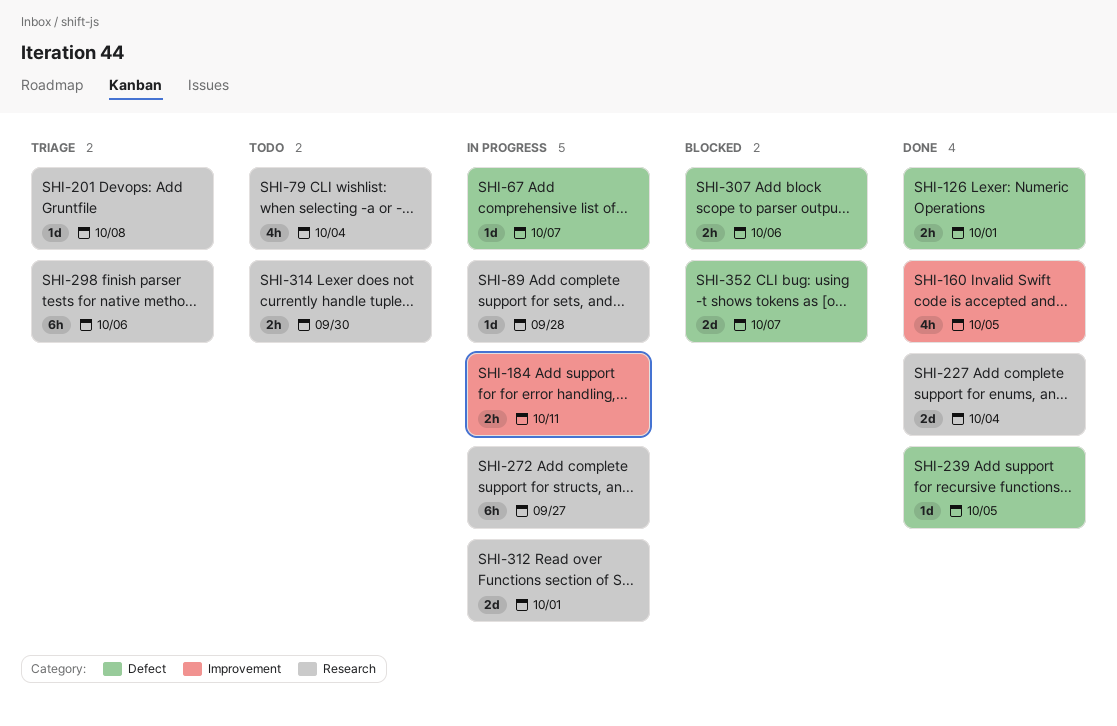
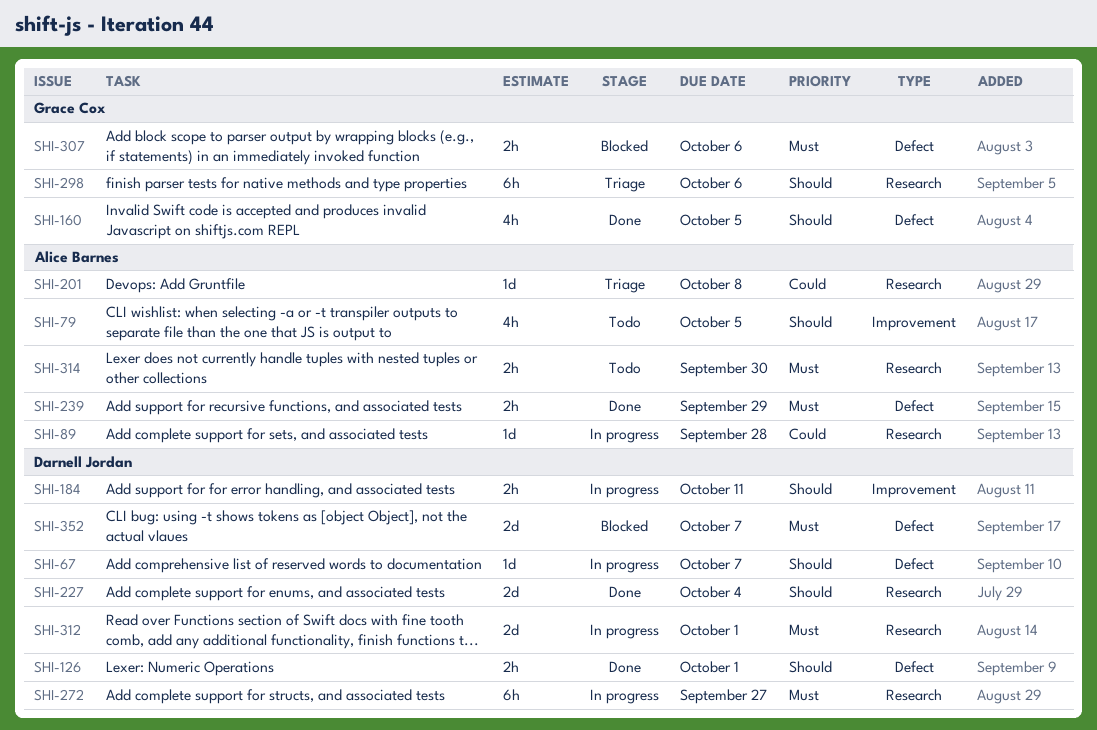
SHI-79, label: Research -> Improvement
SHI-79, due: Oct 4 -> Oct 5
SHI-160, label: Improvement -> Defect
SHI-239, estimate: 1d -> 2h
SHI-239, due: Oct 5 -> Sep 29

